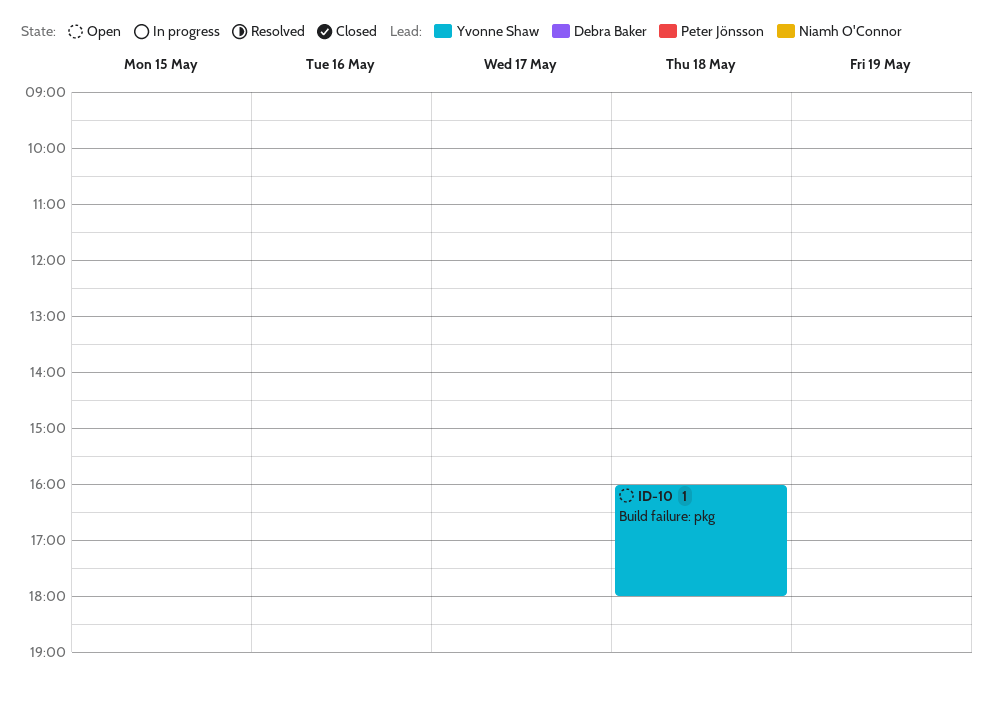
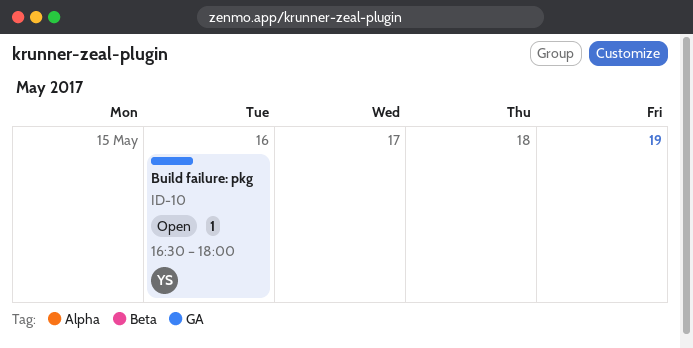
ID-10, day: May 18 -> May 16
ID-10, begins: 16:00 -> 16:30

